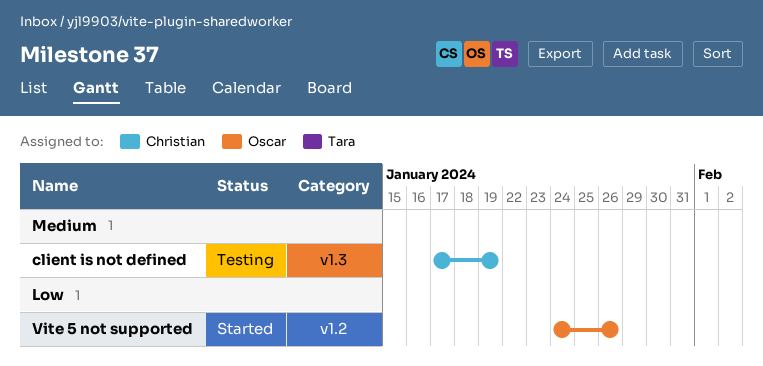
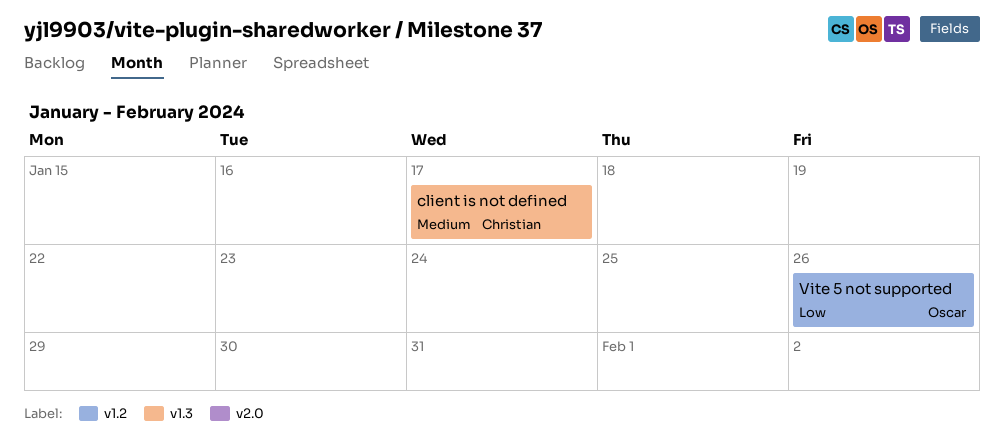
client is not defined, due: Jan 19 -> Jan 17

